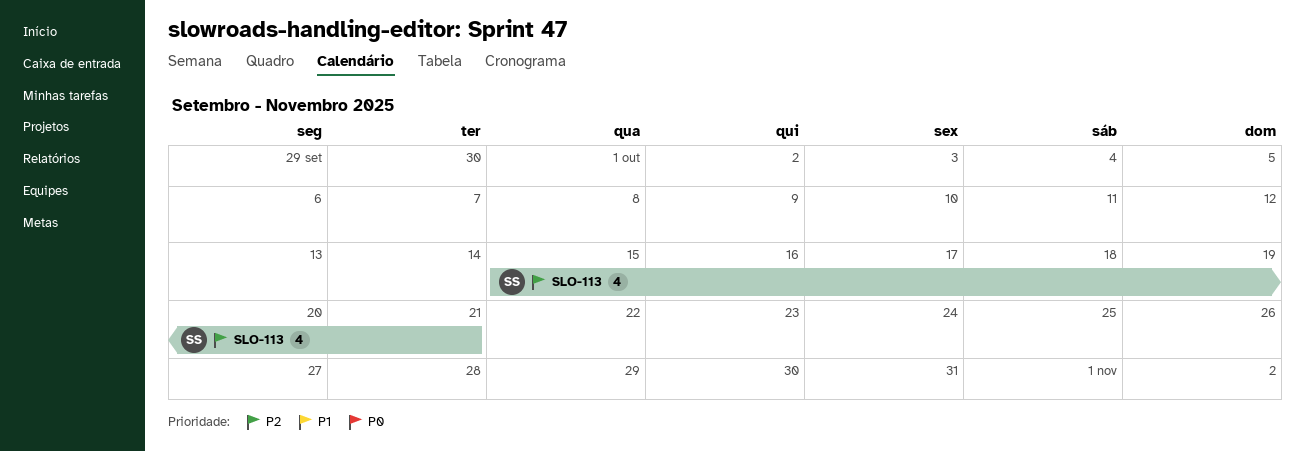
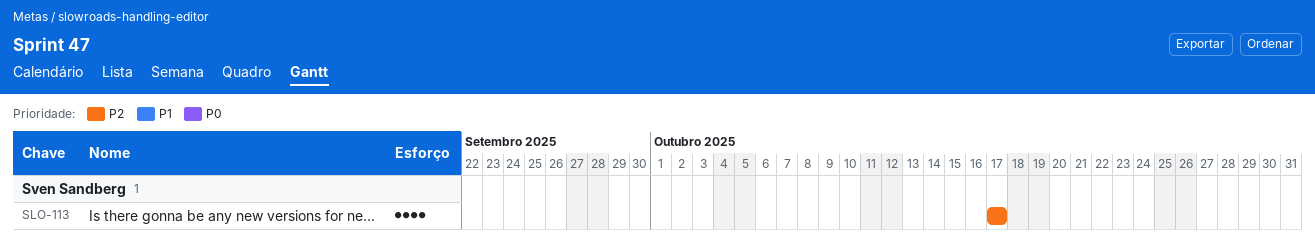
SLO-113, start: Oct 15 -> Oct 17
SLO-113, due: Oct 21 -> Oct 17

